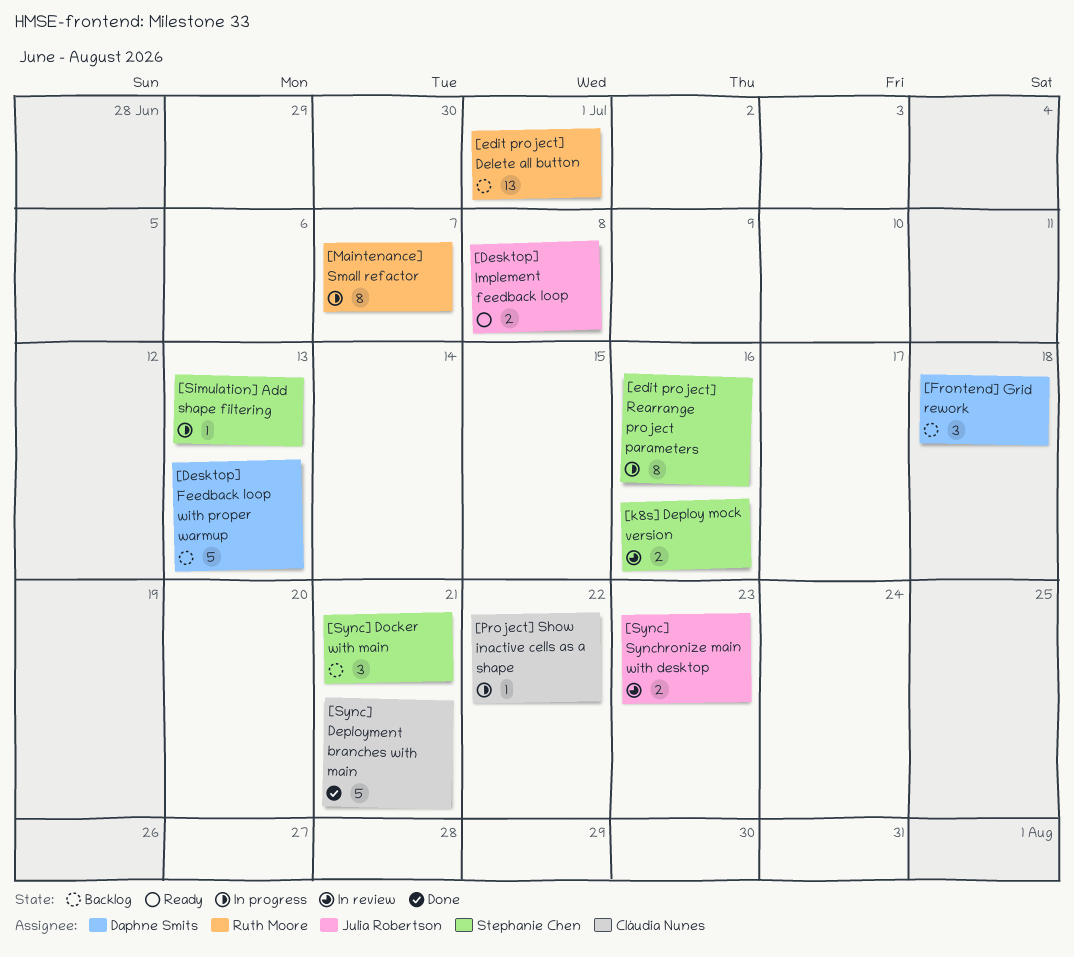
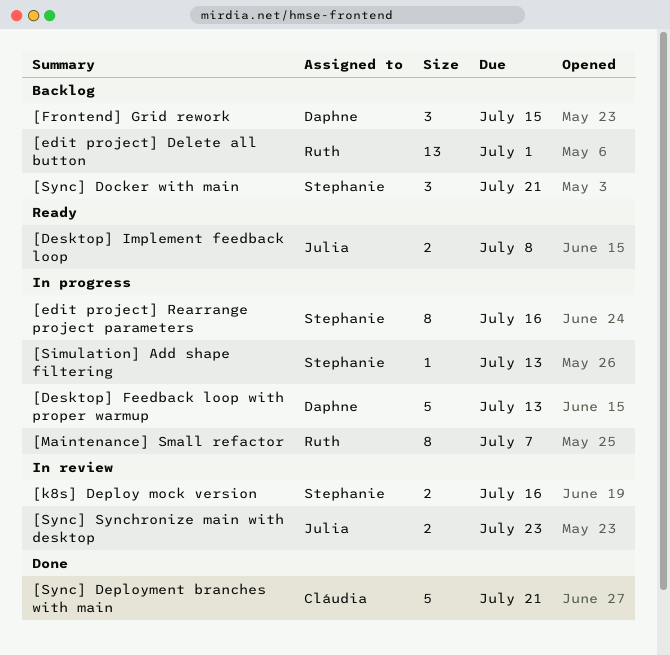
[Desktop] Feedback loop with proper warmup, status: Backlog -> In progress
[Frontend] Grid rework, due: Jul 18 -> Jul 15
[Project] Show inactive cells as a shape: present -> none

